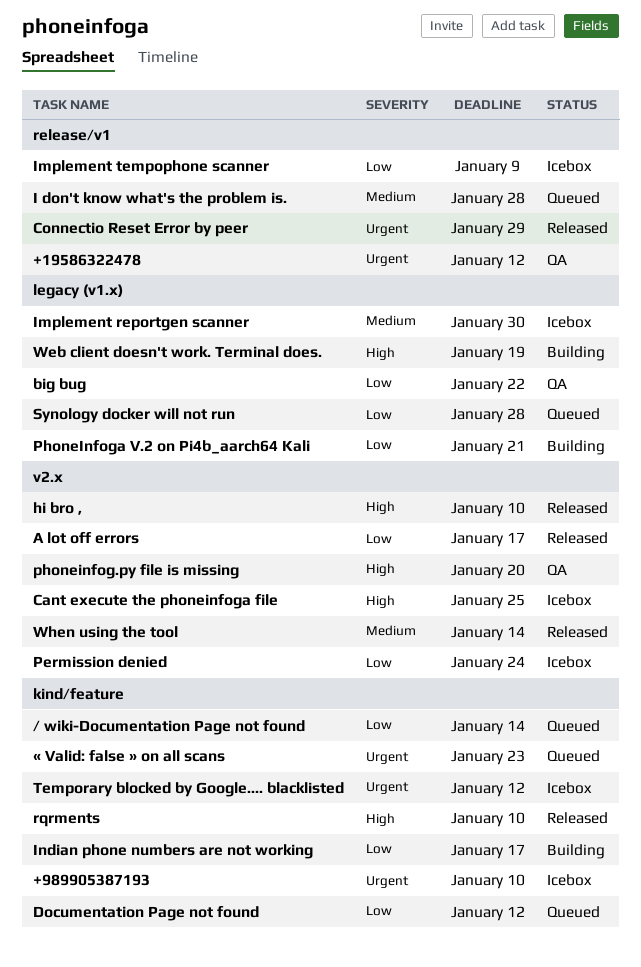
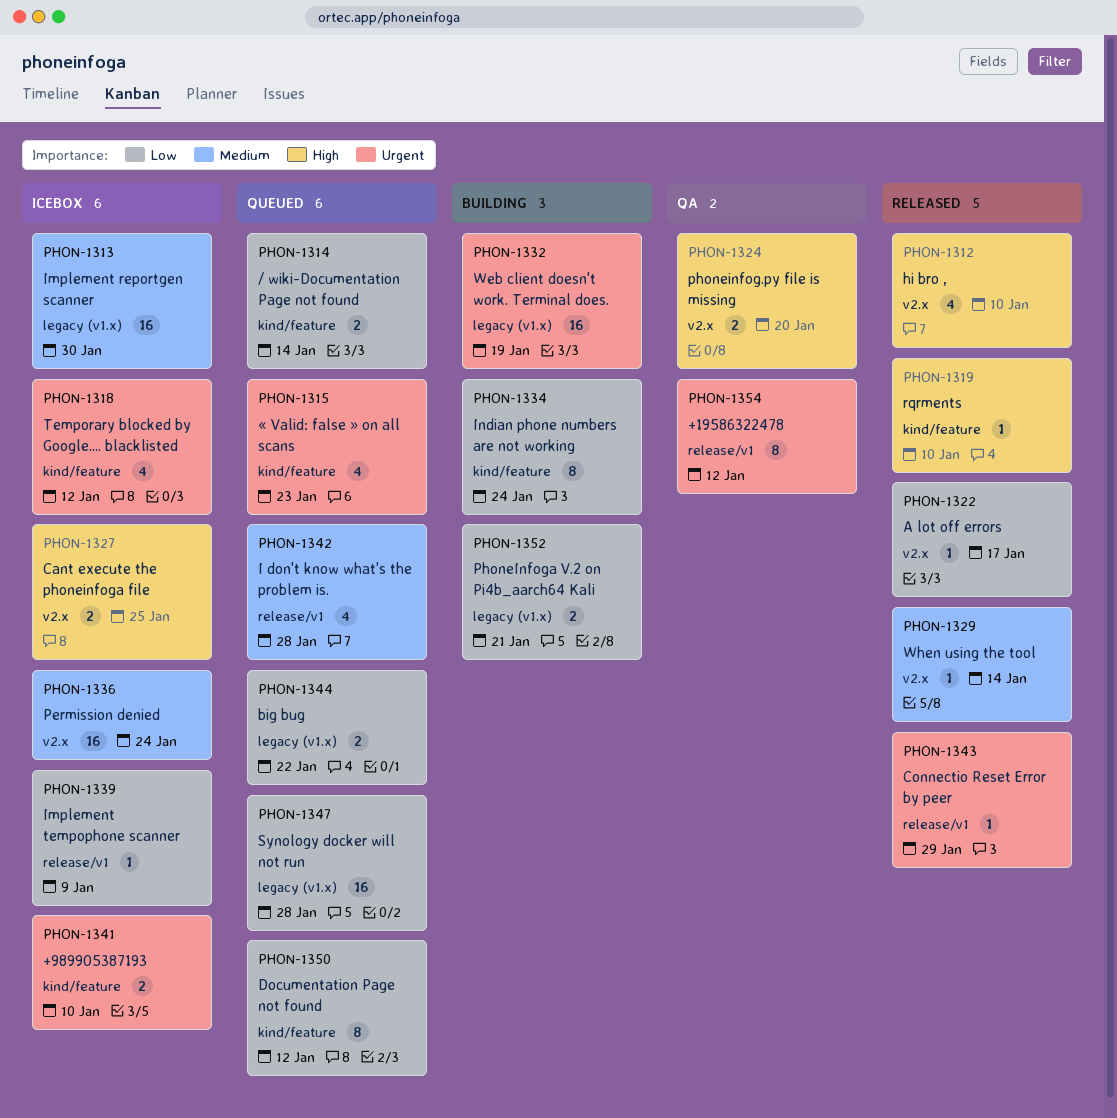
big bug, status: QA -> Queued
Indian phone numbers are not working, due: Jan 17 -> Jan 24
Permission denied, priority: Low -> Medium
Web client doesn't work. Terminal does., priority: High -> Urgent

